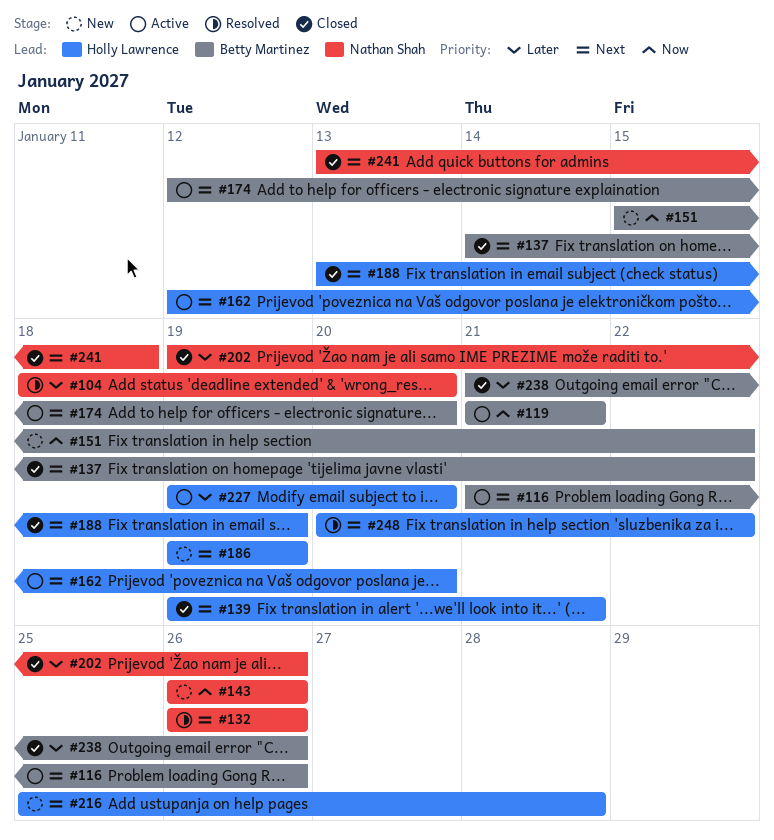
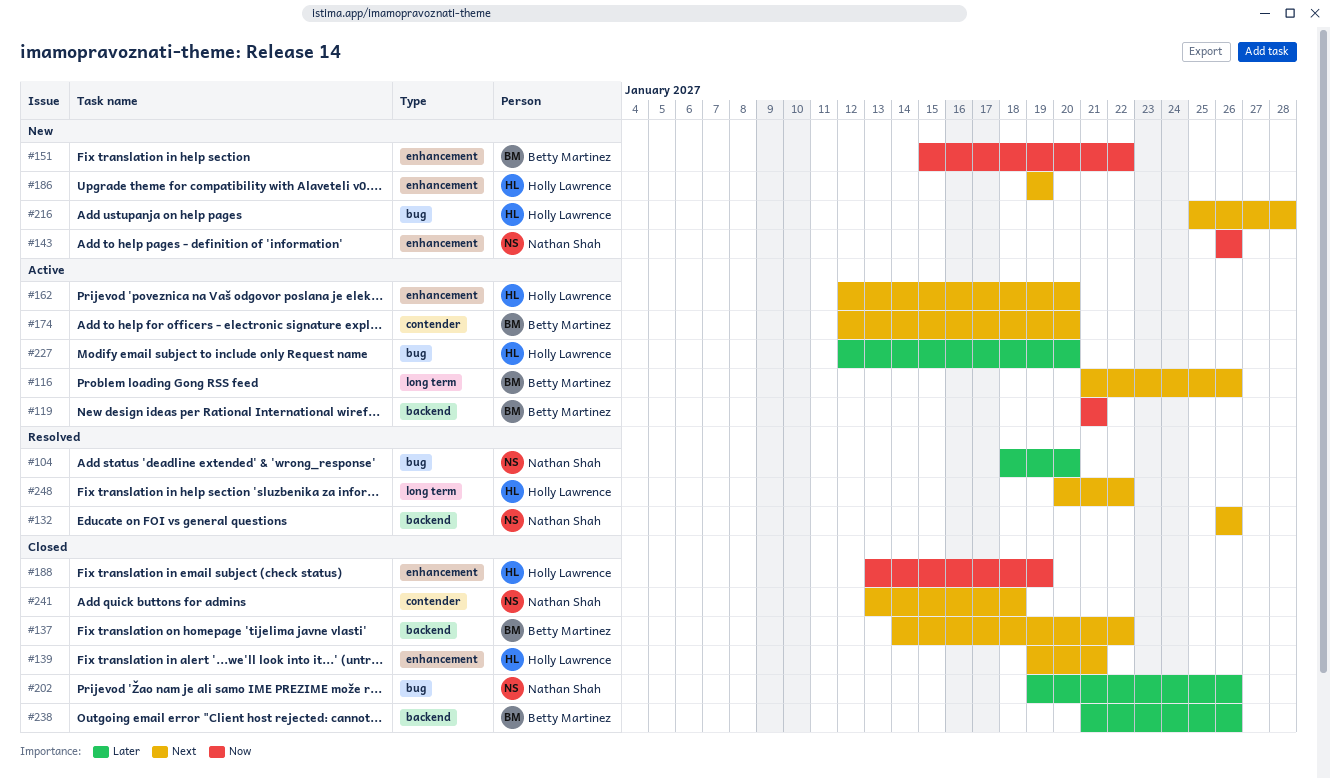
#188, priority: Next -> Now
#227, start: Jan 19 -> Jan 12

